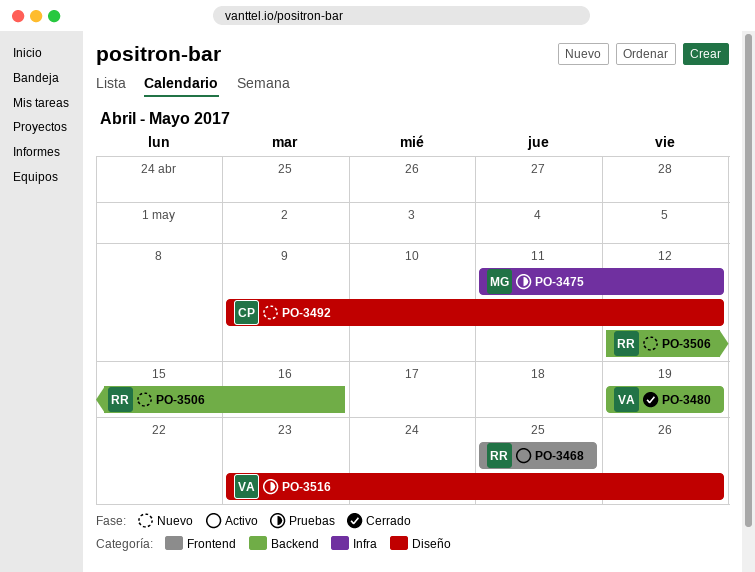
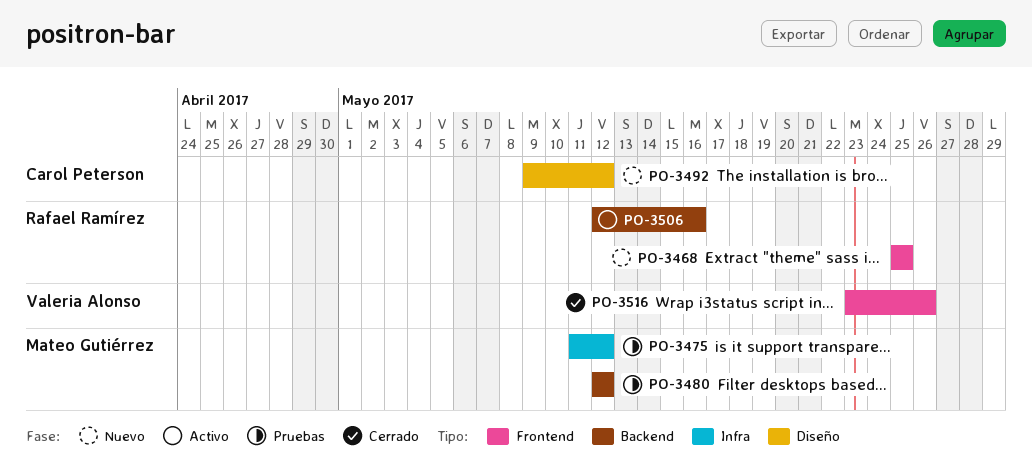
PO-3468, status: Activo -> Nuevo
PO-3480, status: Cerrado -> Pruebas
PO-3480, owner: Valeria Alonso -> Mateo Gutiérrez
PO-3480, start: May 19 -> May 12
PO-3480, due: May 19 -> May 12
PO-3506, status: Nuevo -> Activo
PO-3516, status: Pruebas -> Cerrado
PO-3516, label: Diseño -> Frontend

